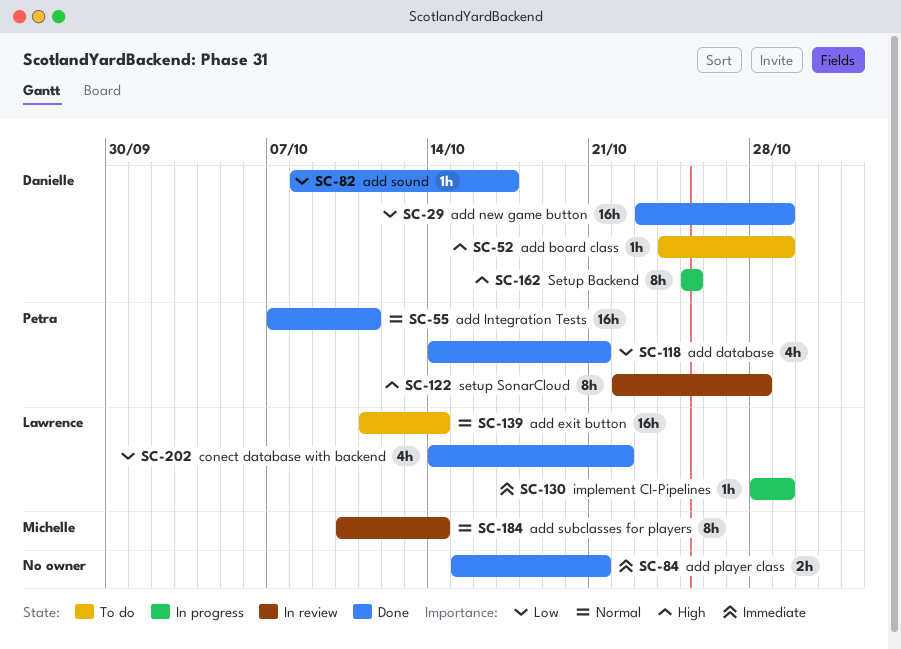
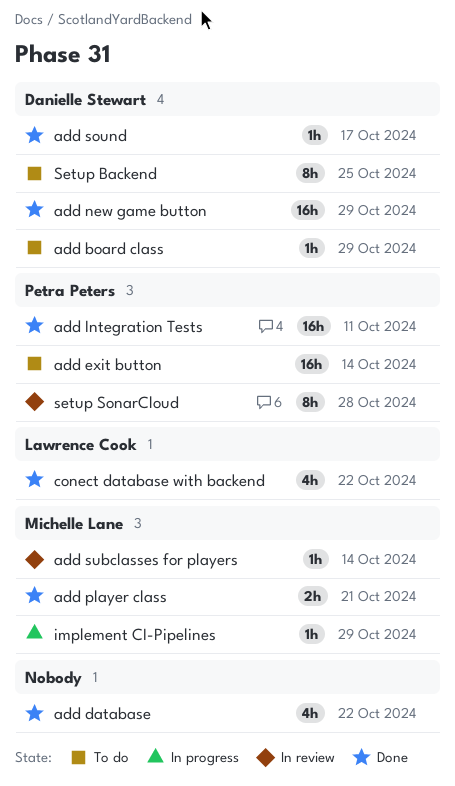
add database, owner: Petra Peters -> none
add database, due: Oct 21 -> Oct 22
add exit button, owner: Lawrence Cook -> Petra Peters
add player class, owner: none -> Michelle Lane
add subclasses for players, estimate: 8h -> 1h
implement CI-Pipelines, owner: Lawrence Cook -> Michelle Lane
Setup Backend, status: In progress -> To do

